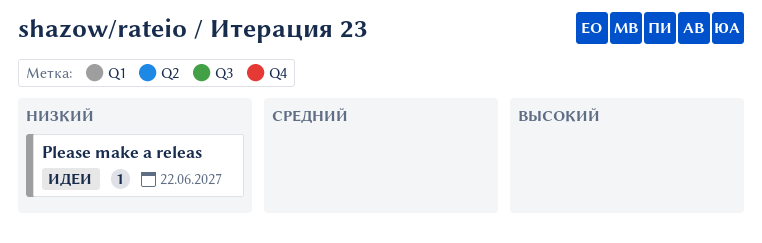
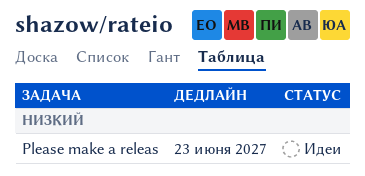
Please make a releas, due: Jun 22 -> Jun 23

